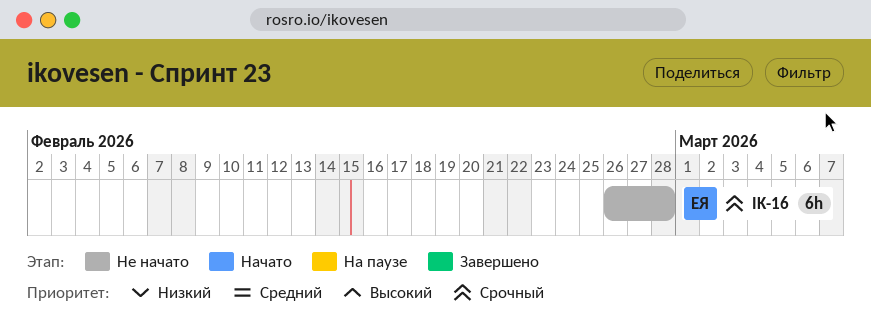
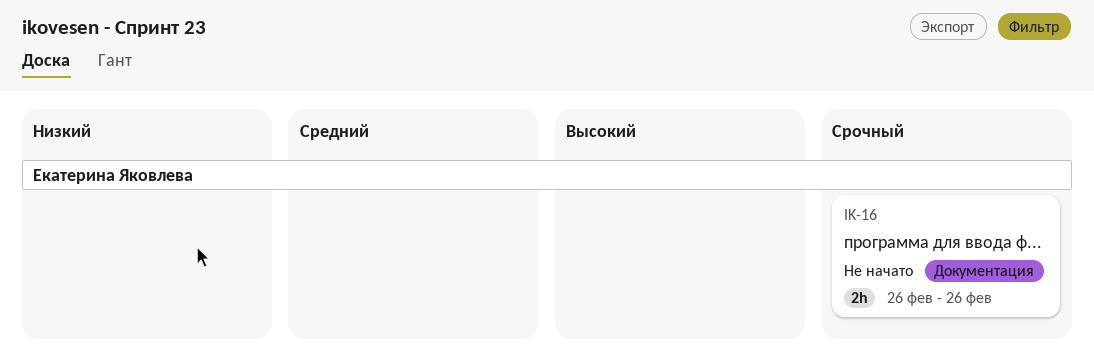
IK-16, estimate: 6h -> 2h
IK-16, due: Feb 28 -> Feb 26

